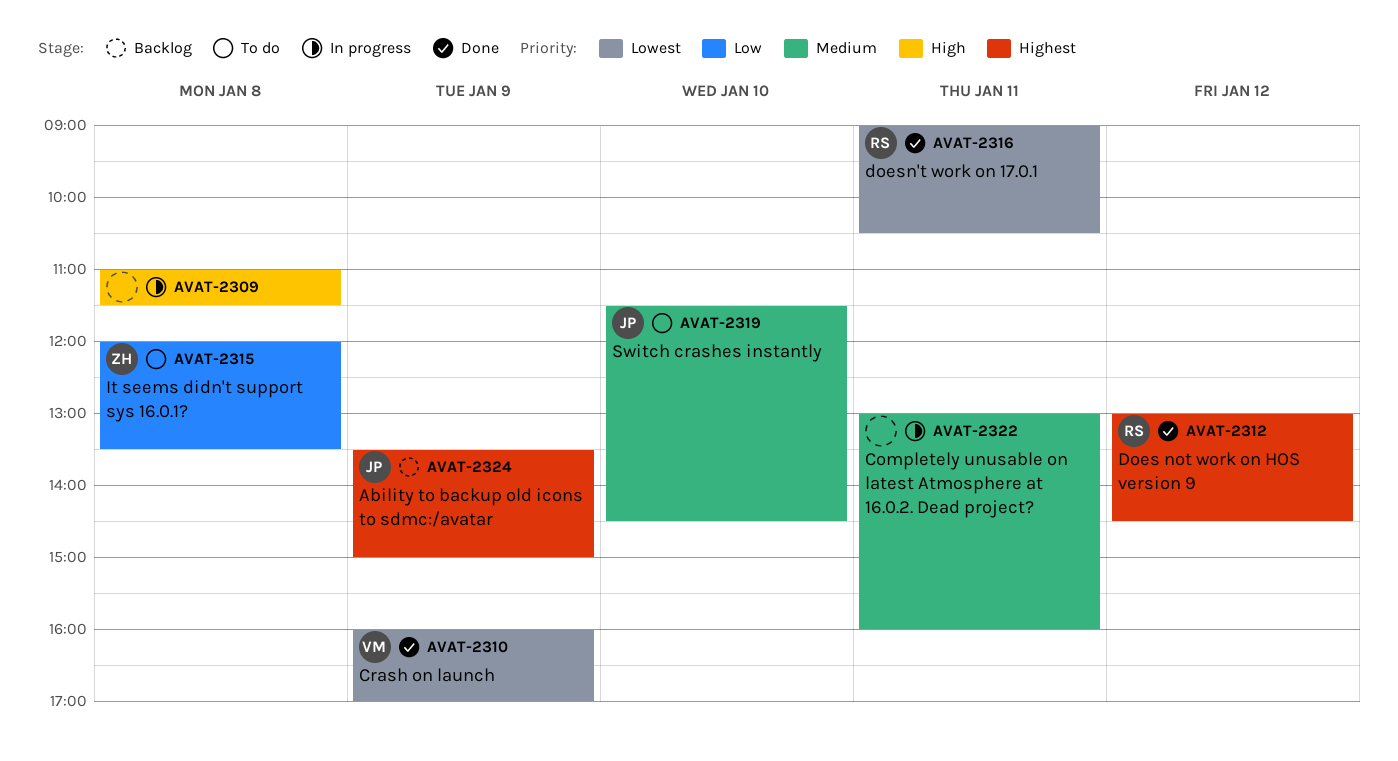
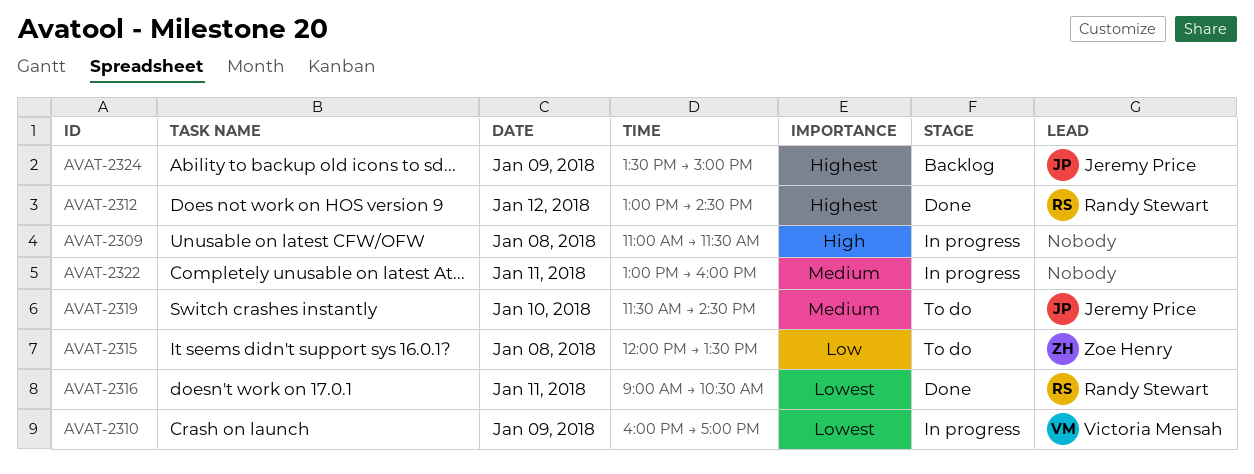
AVAT-2310, status: Done -> In progress

